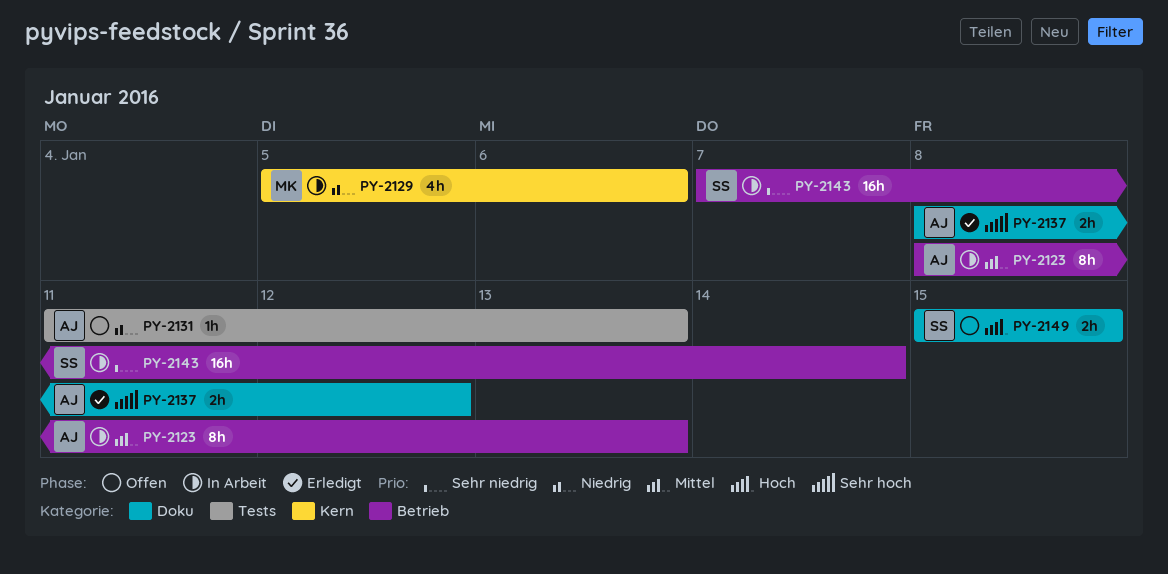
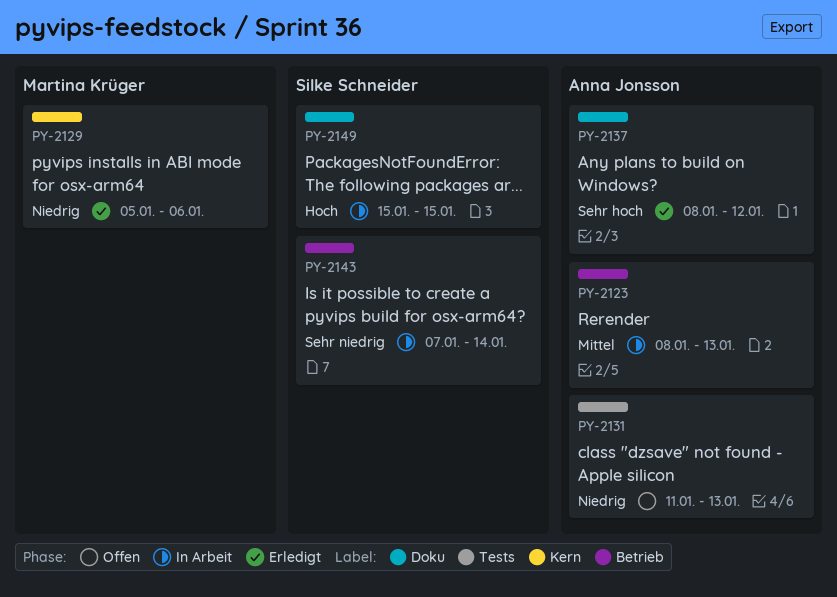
PY-2129, status: In Arbeit -> Erledigt
PY-2149, status: Offen -> In Arbeit

